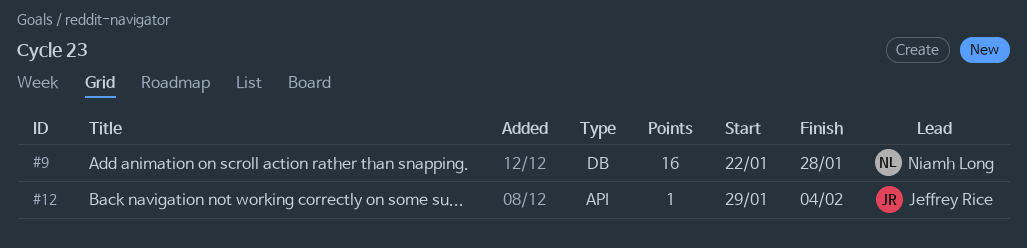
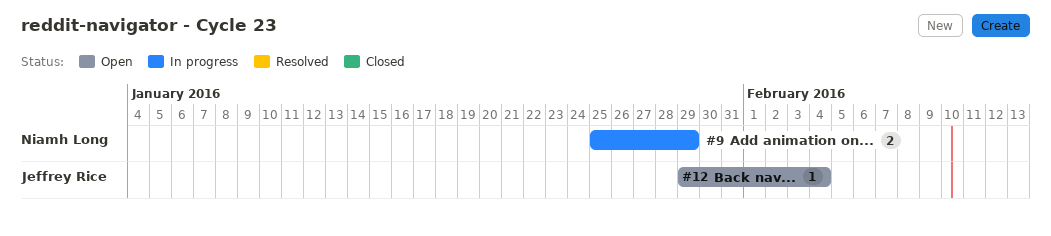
#9, estimate: 16 -> 2
#9, start: Jan 22 -> Jan 25
#9, due: Jan 28 -> Jan 29

